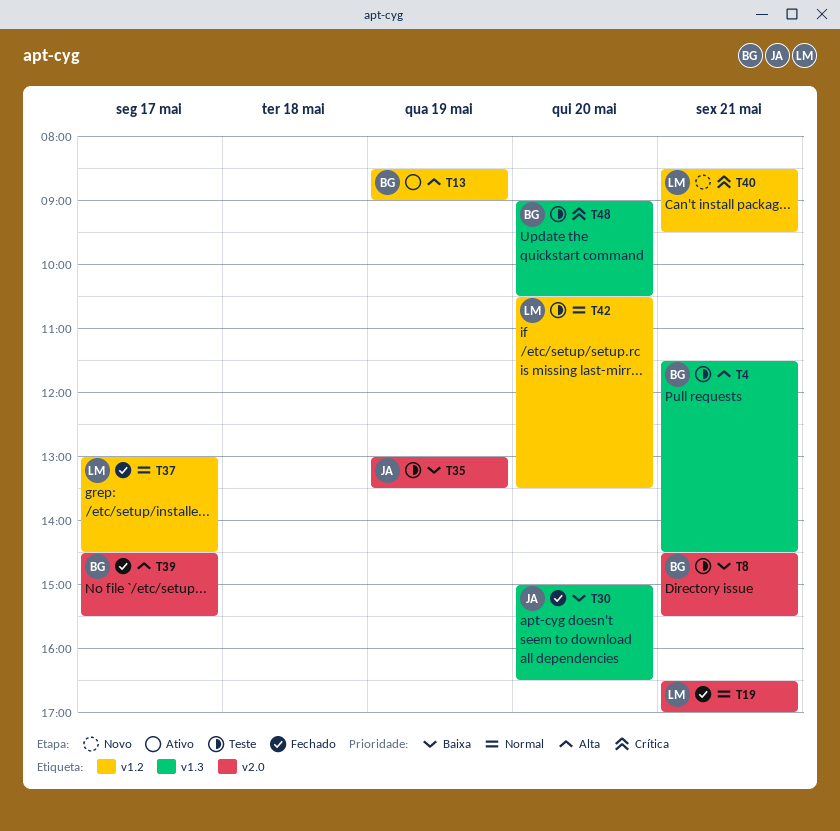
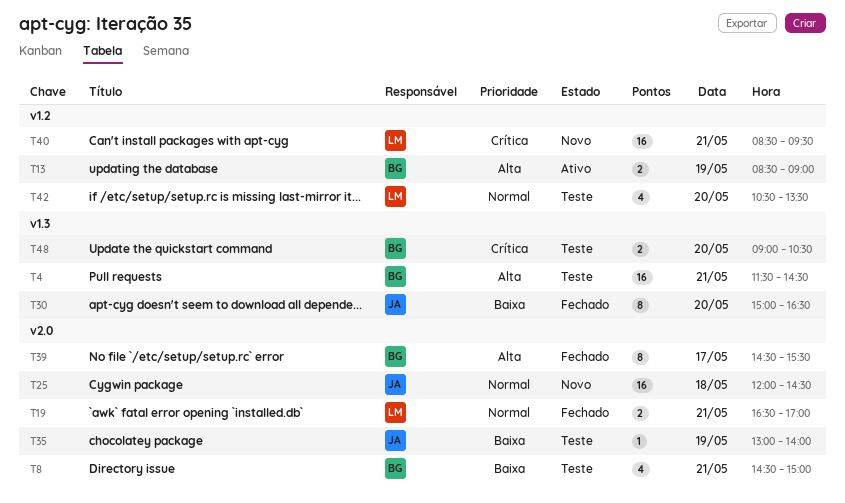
T8, ends: 15:30 -> 15:00
T25: none -> present
T35, ends: 13:30 -> 14:00
T37: present -> none

